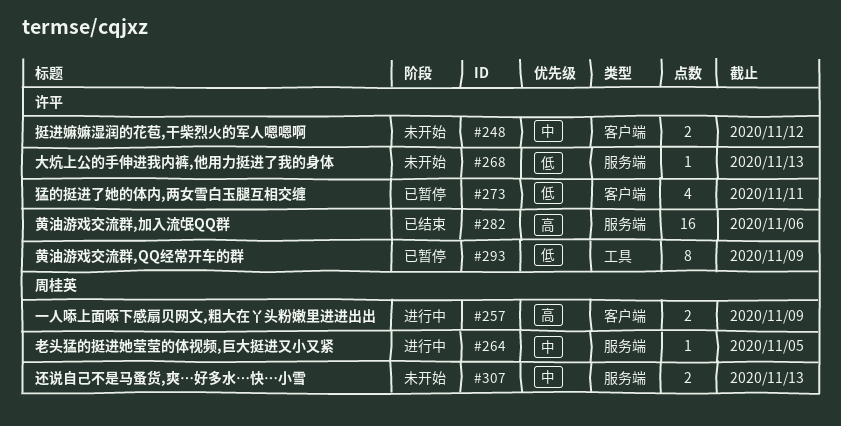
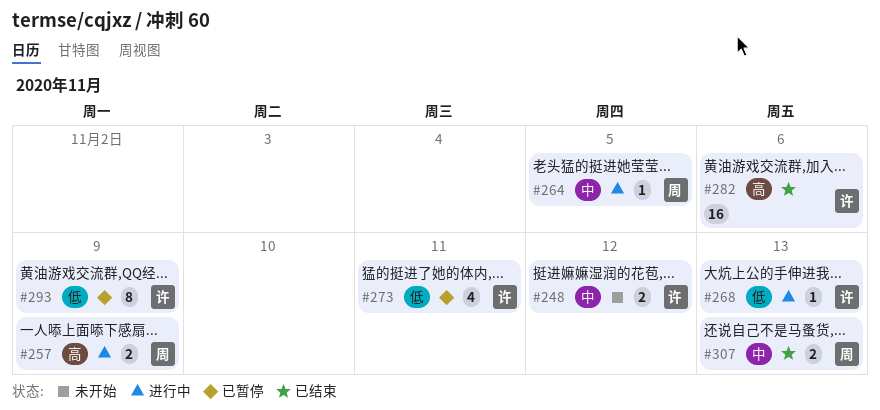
#268, status: 未开始 -> 进行中
#307, status: 未开始 -> 已结束

